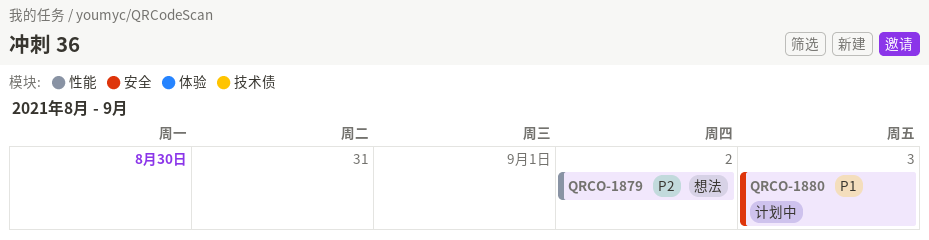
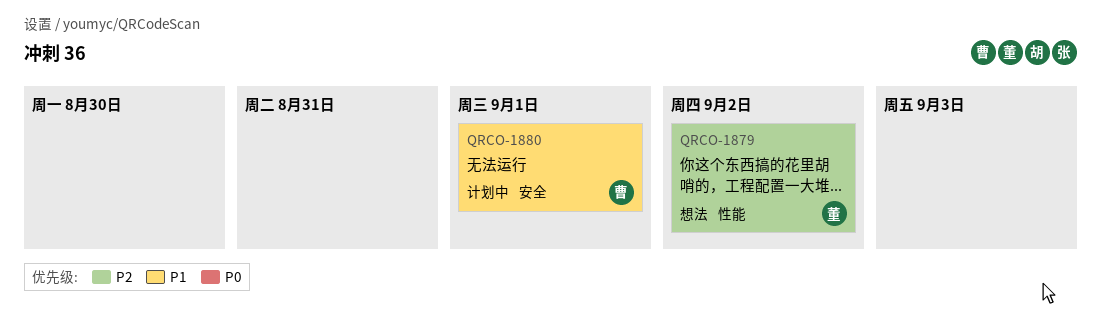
QRCO-1880, due: Sep 3 -> Sep 1

